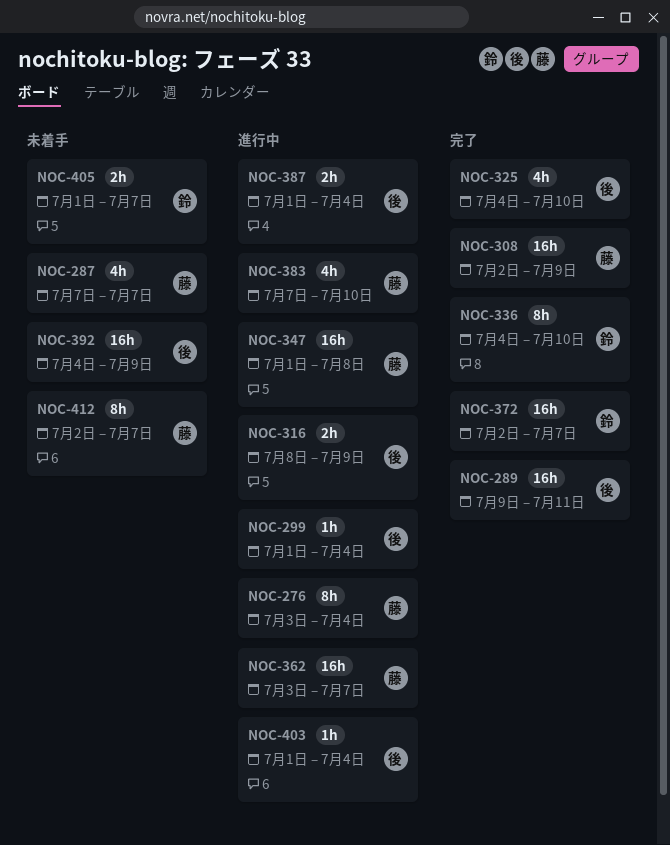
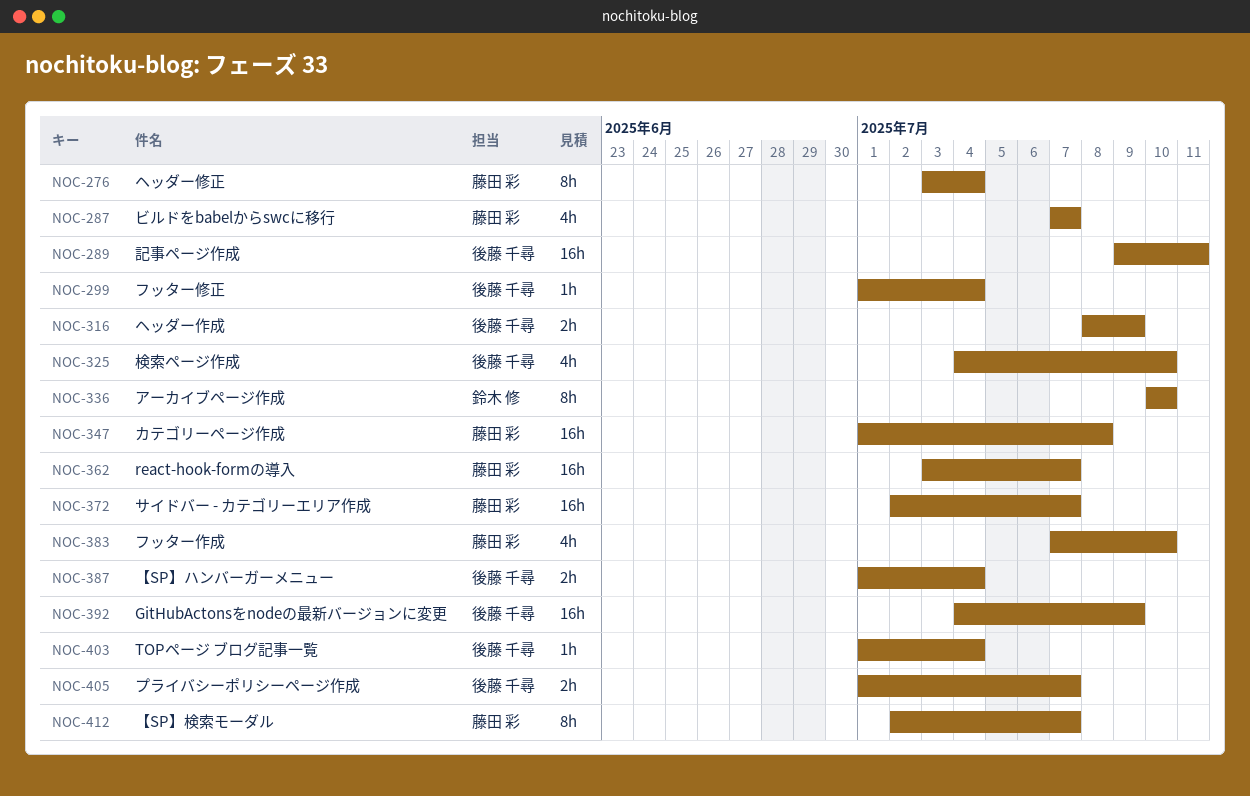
NOC-308: present -> none
NOC-336, start: Jul 4 -> Jul 10
NOC-372, owner: 鈴木 修 -> 藤田 彩
NOC-405, owner: 鈴木 修 -> 後藤 千尋

